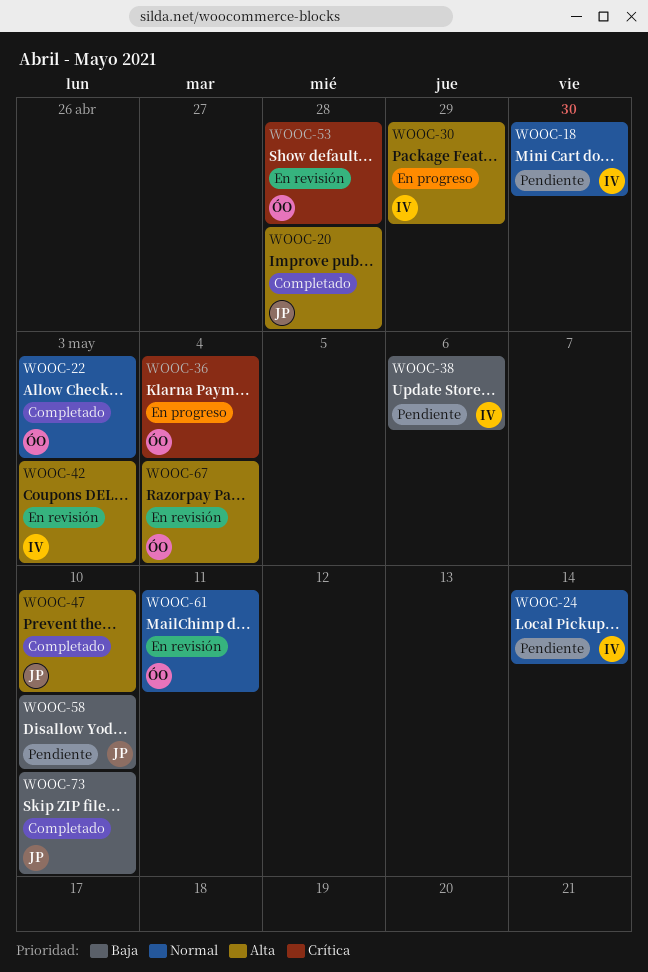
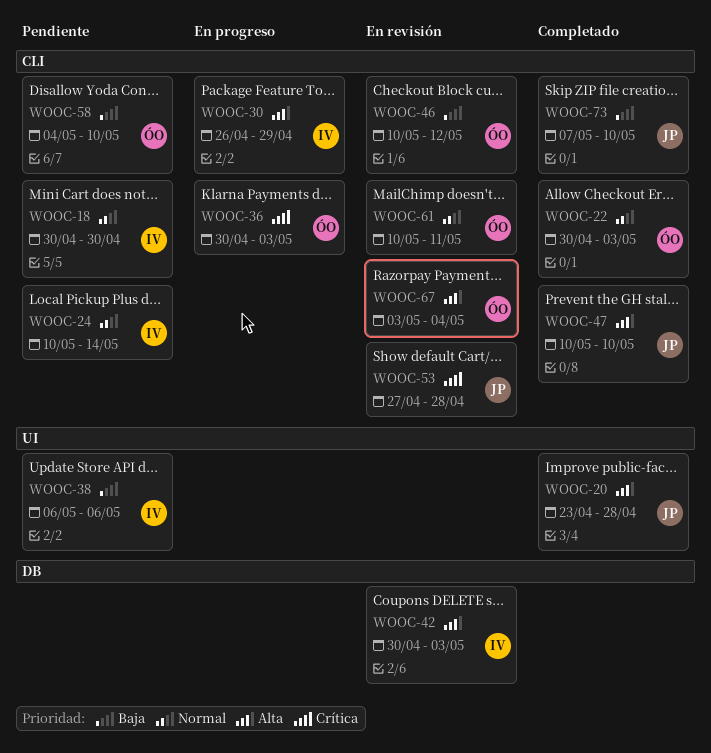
WOOC-36, due: May 4 -> May 3
WOOC-46: none -> present
WOOC-53, owner: ÓO -> JP
WOOC-58, owner: JP -> ÓO

